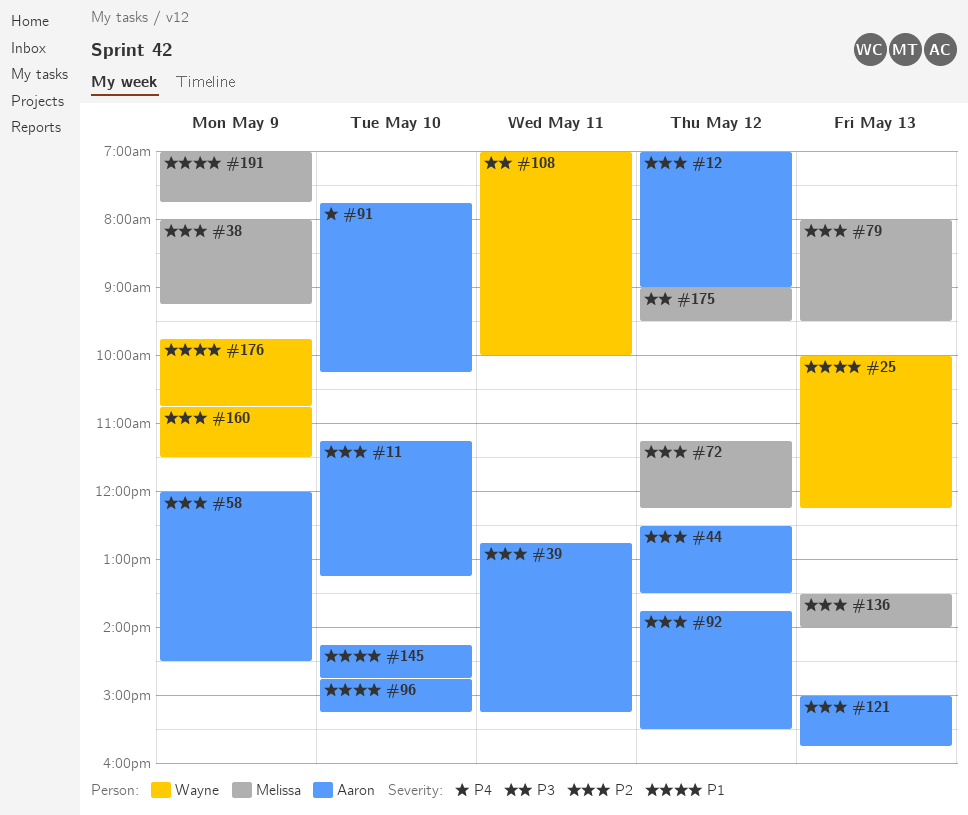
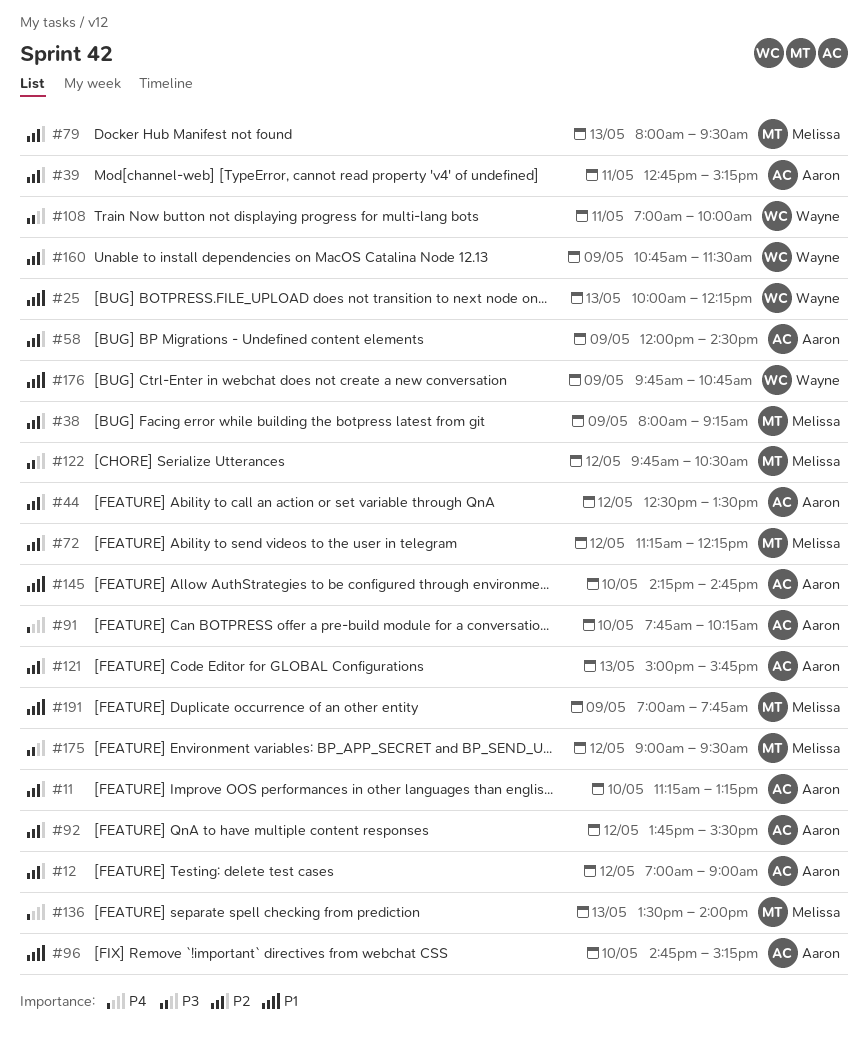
#122: none -> present
#136, priority: P2 -> P4

